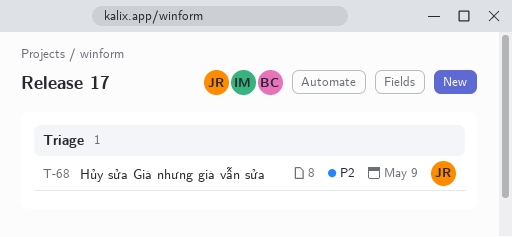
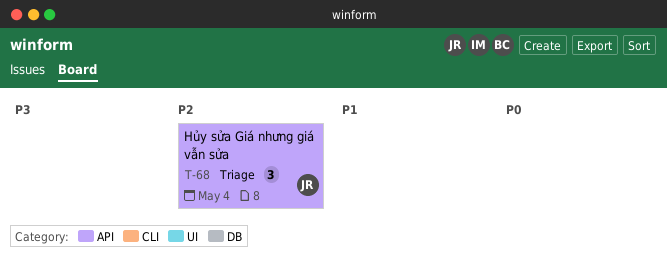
T-68, due: May 9 -> May 4

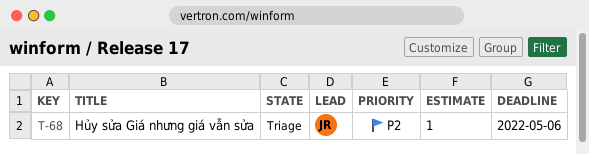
T-68, estimate: 3 -> 1
T-68, due: May 4 -> May 6

